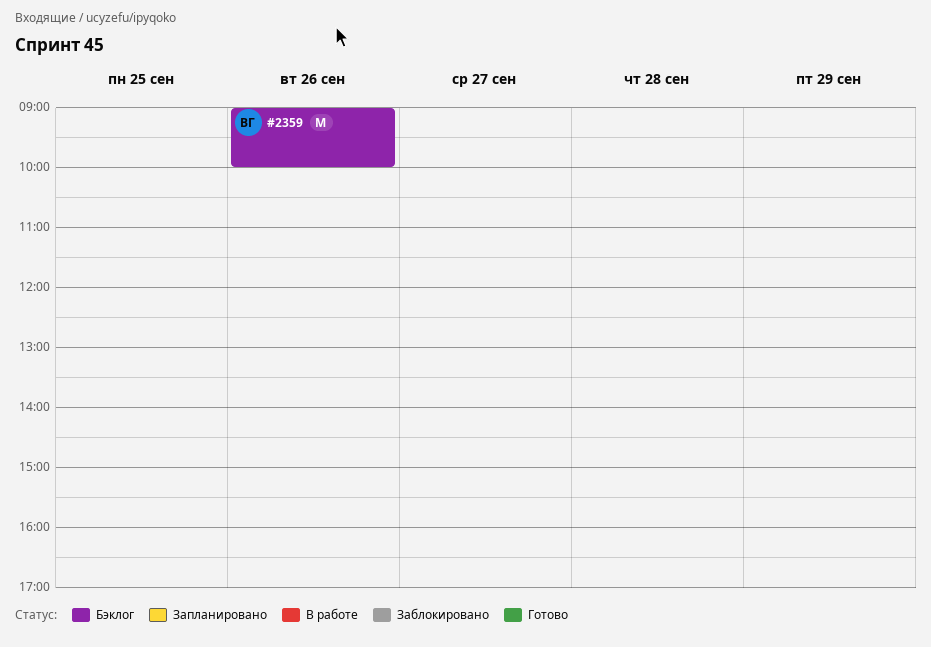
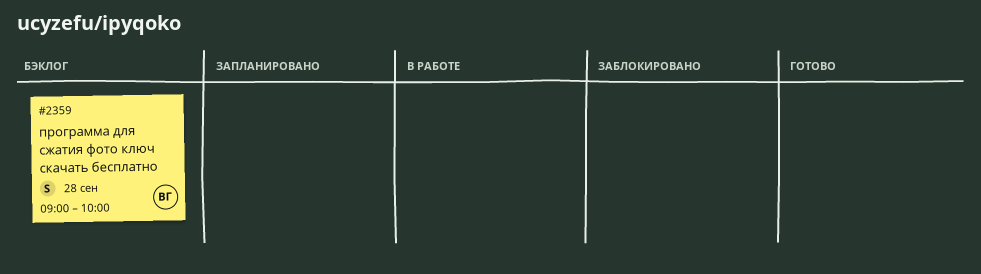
#2359, estimate: M -> S
#2359, day: Sep 26 -> Sep 28

